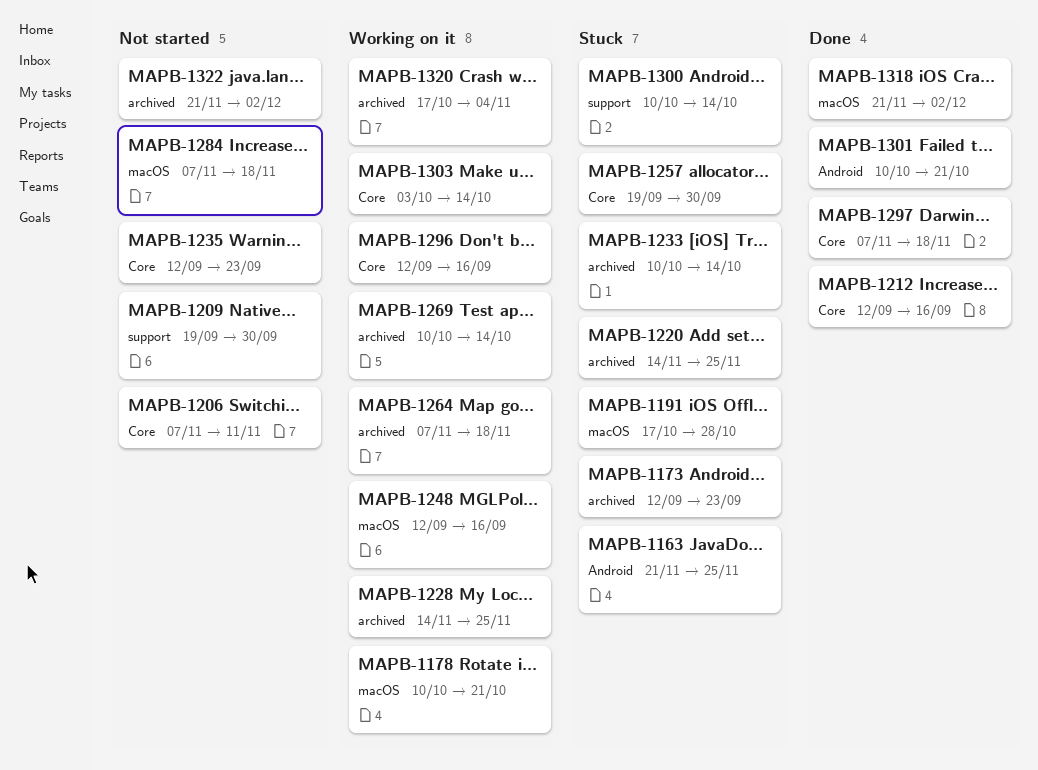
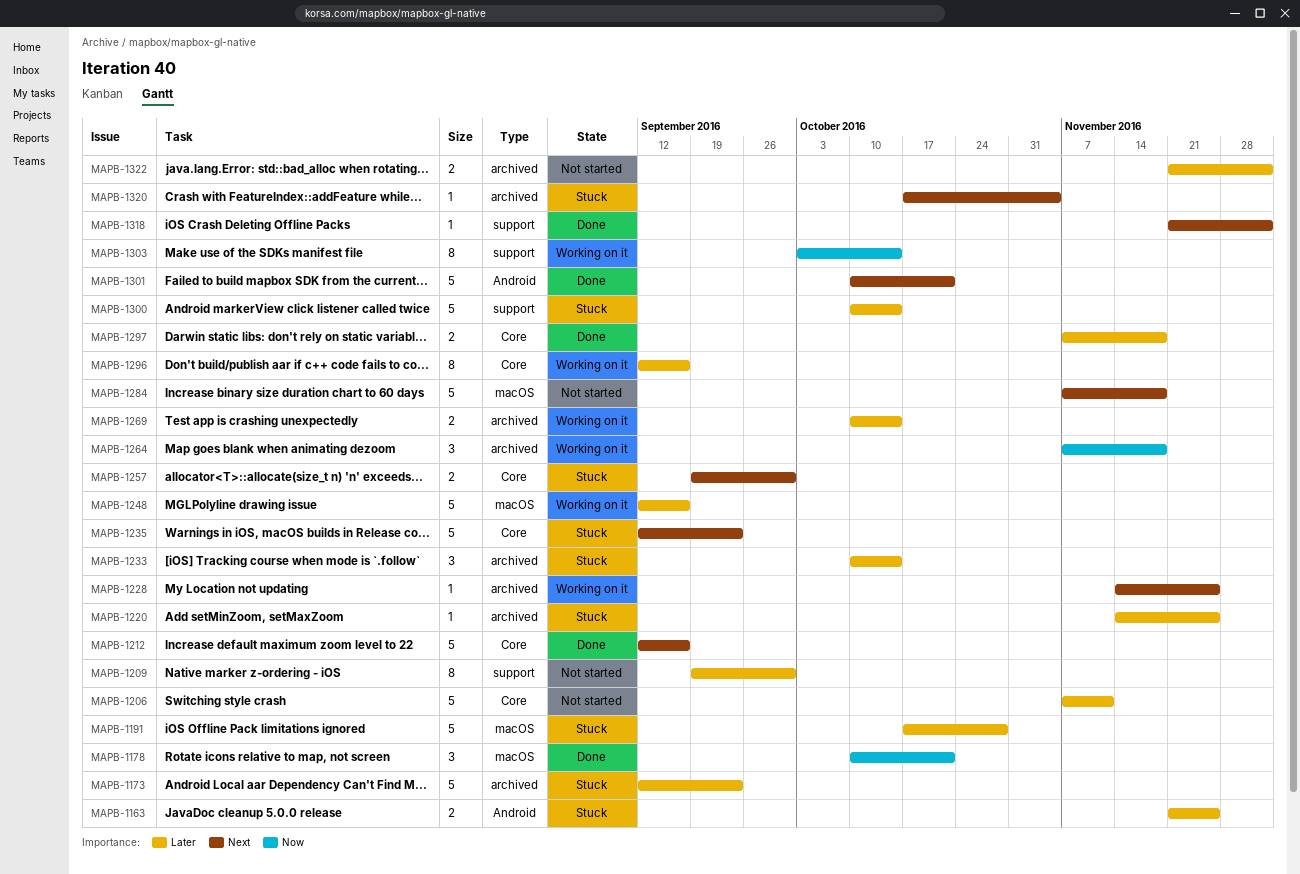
MAPB-1178, status: Working on it -> Done
MAPB-1235, status: Not started -> Stuck
MAPB-1303, label: Core -> support
MAPB-1318, label: macOS -> support
MAPB-1320, status: Working on it -> Stuck

